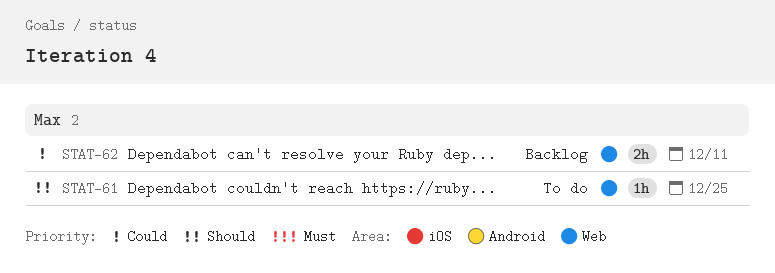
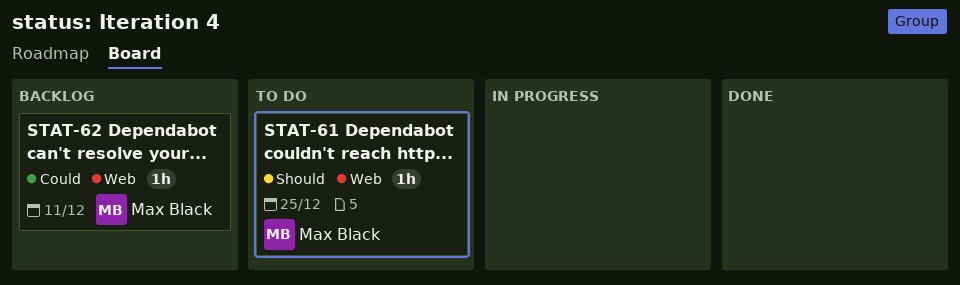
STAT-62, estimate: 2h -> 1h

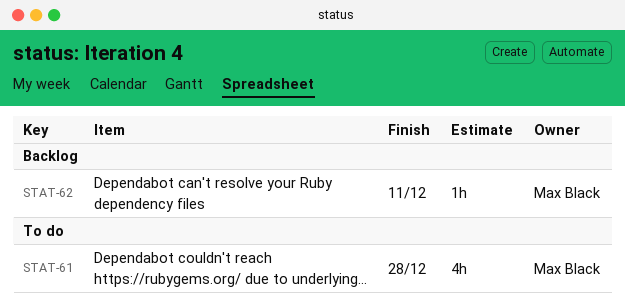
STAT-61, estimate: 1h -> 4h
STAT-61, due: Dec 25 -> Dec 28

